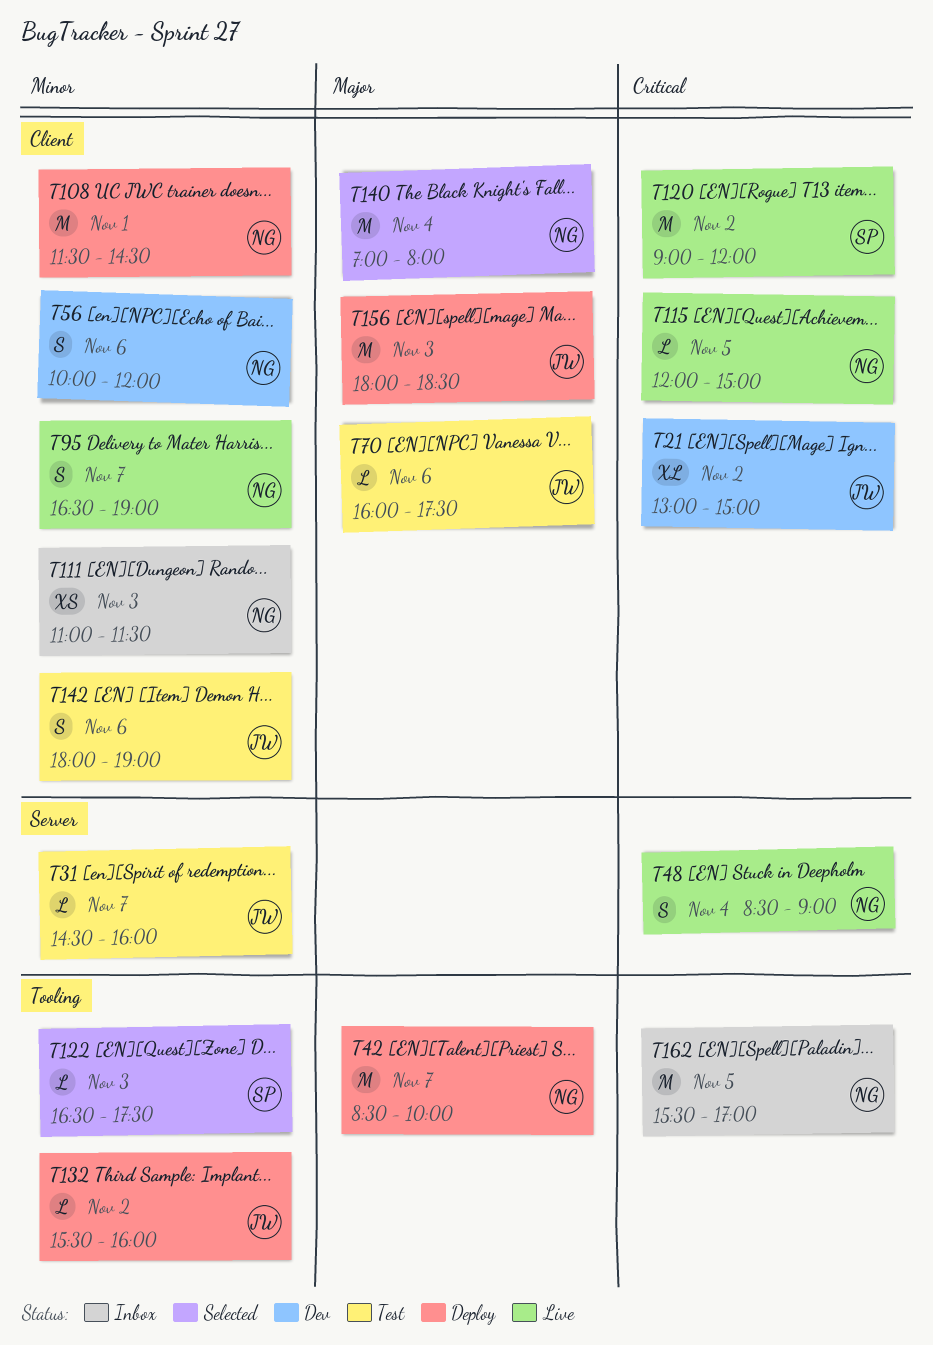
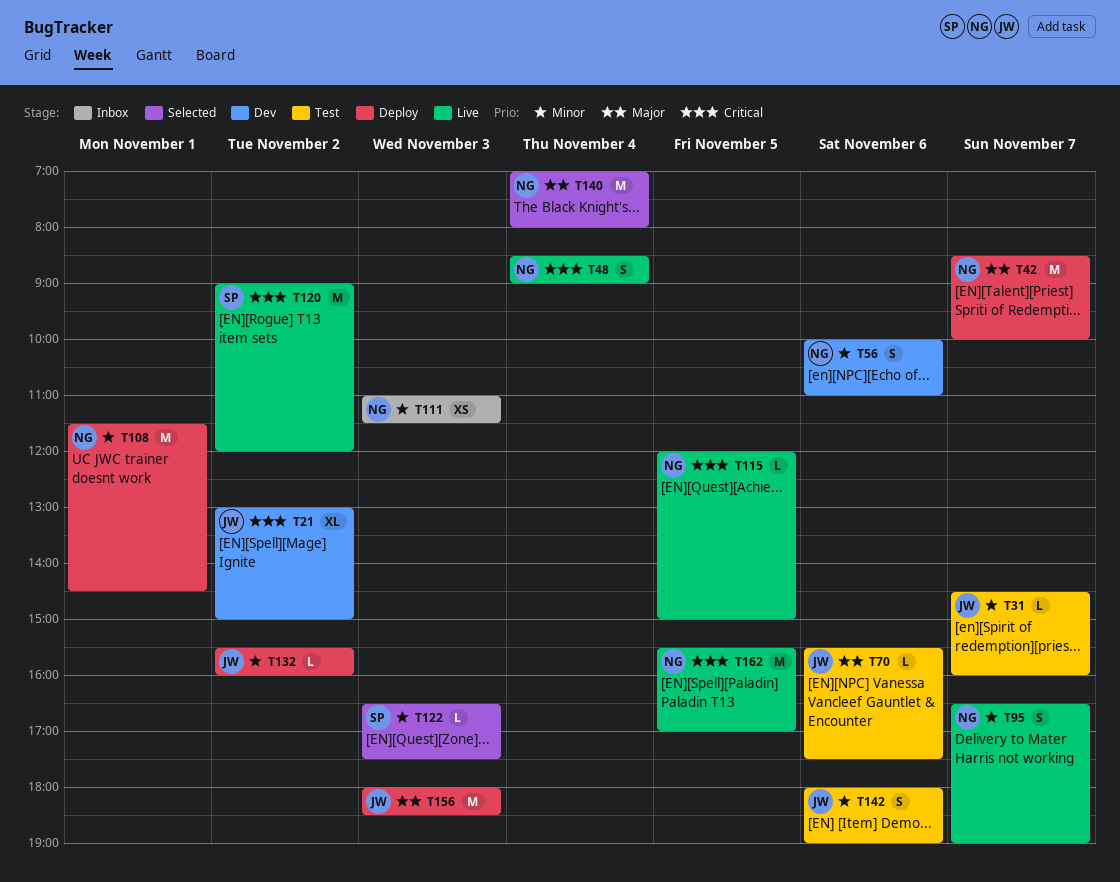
T56, ends: 12:00 -> 11:00
T70, begins: 16:00 -> 15:30
T162, status: Inbox -> Live

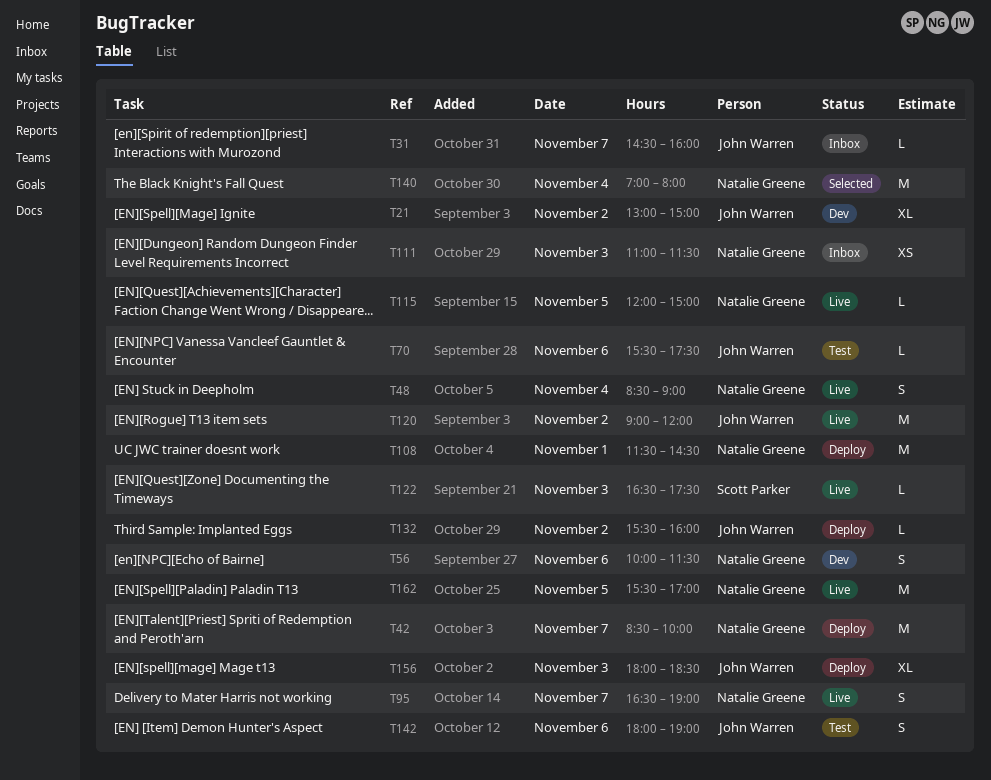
T31, status: Test -> Inbox
T56, ends: 11:00 -> 11:30
T120, owner: Scott Parker -> John Warren
T122, status: Selected -> Live
T156, estimate: M -> XL

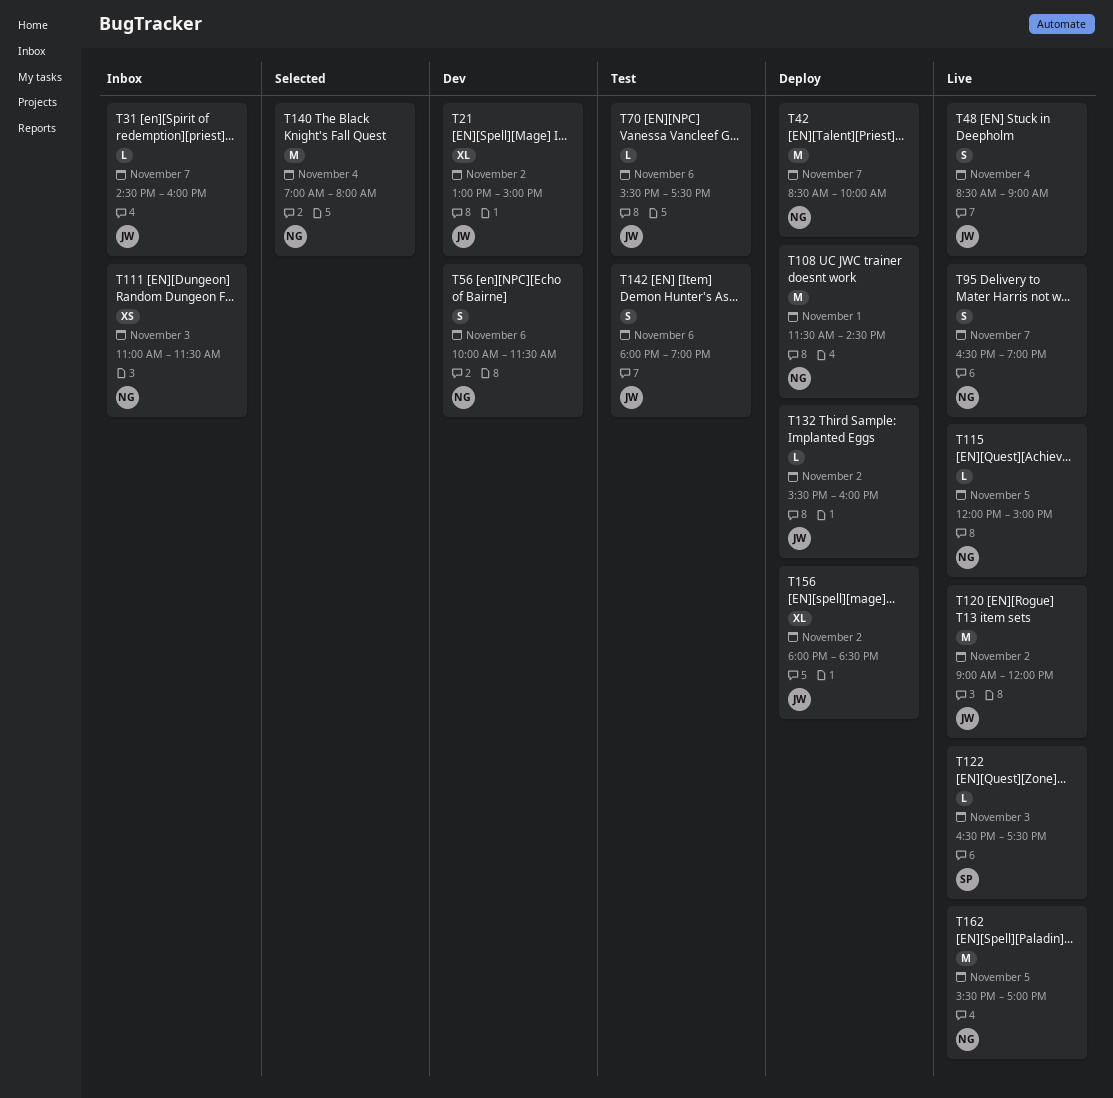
T48, owner: Natalie Greene -> John Warren
T156, day: Nov 3 -> Nov 2

